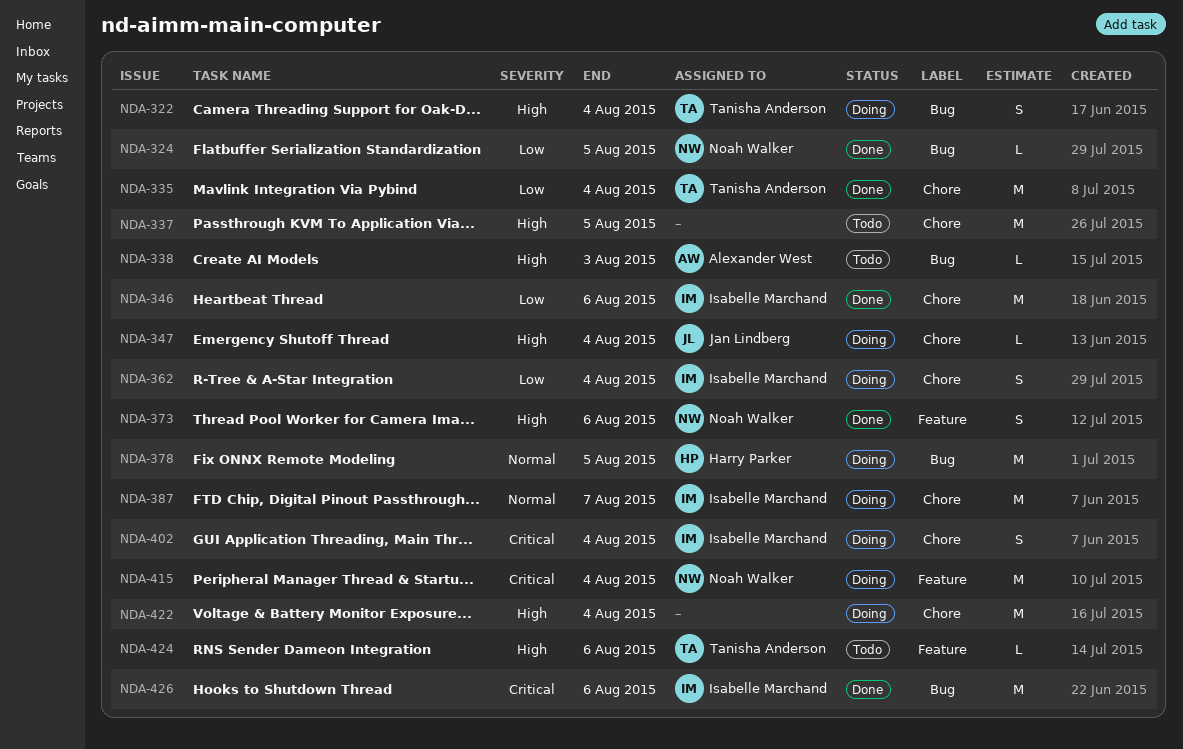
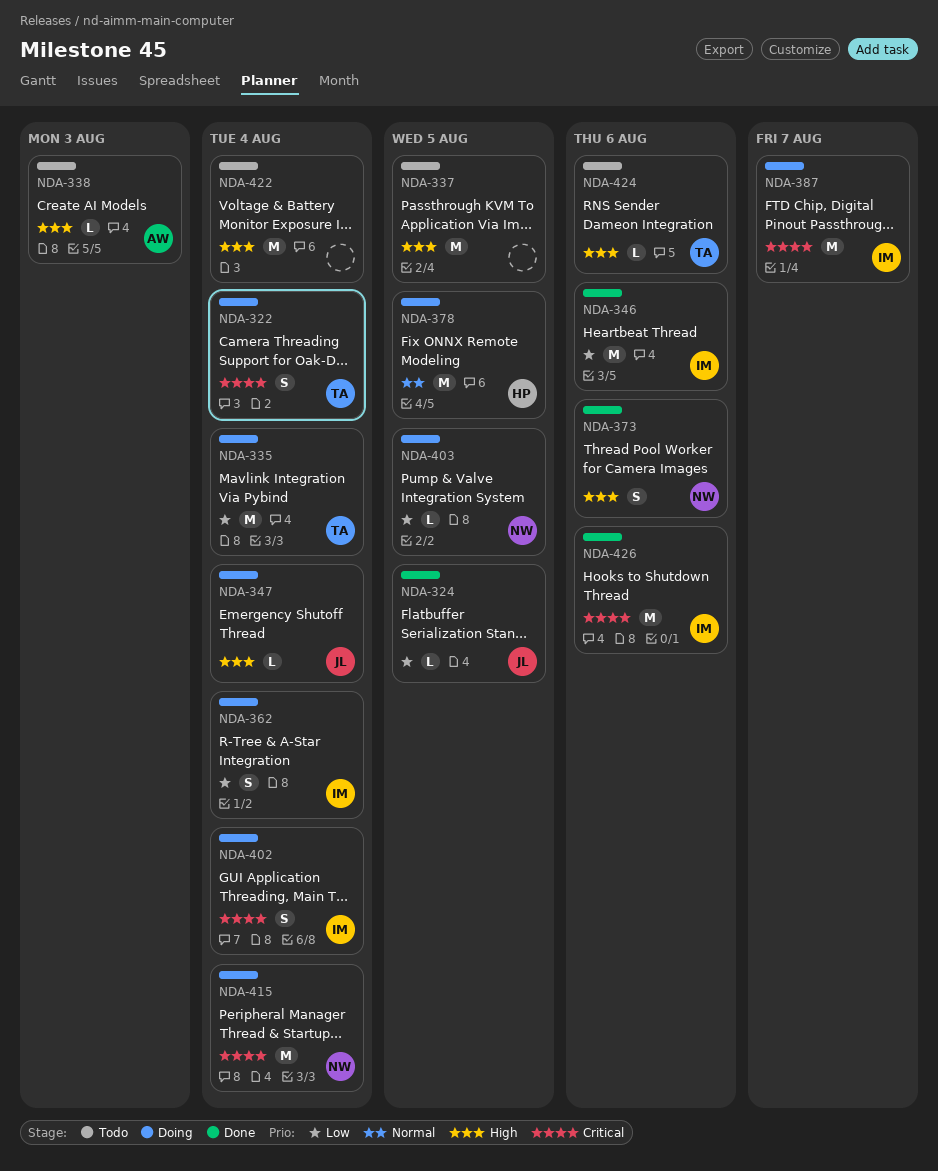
NDA-322, priority: High -> Critical
NDA-324, owner: Noah Walker -> Jan Lindberg
NDA-335, status: Done -> Doing
NDA-387, priority: Normal -> Critical
NDA-403: none -> present
NDA-422, status: Doing -> Todo

